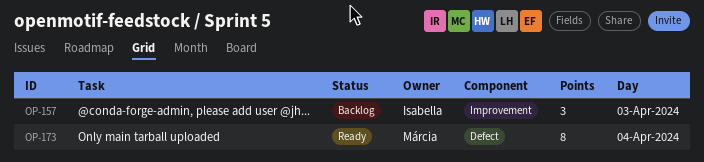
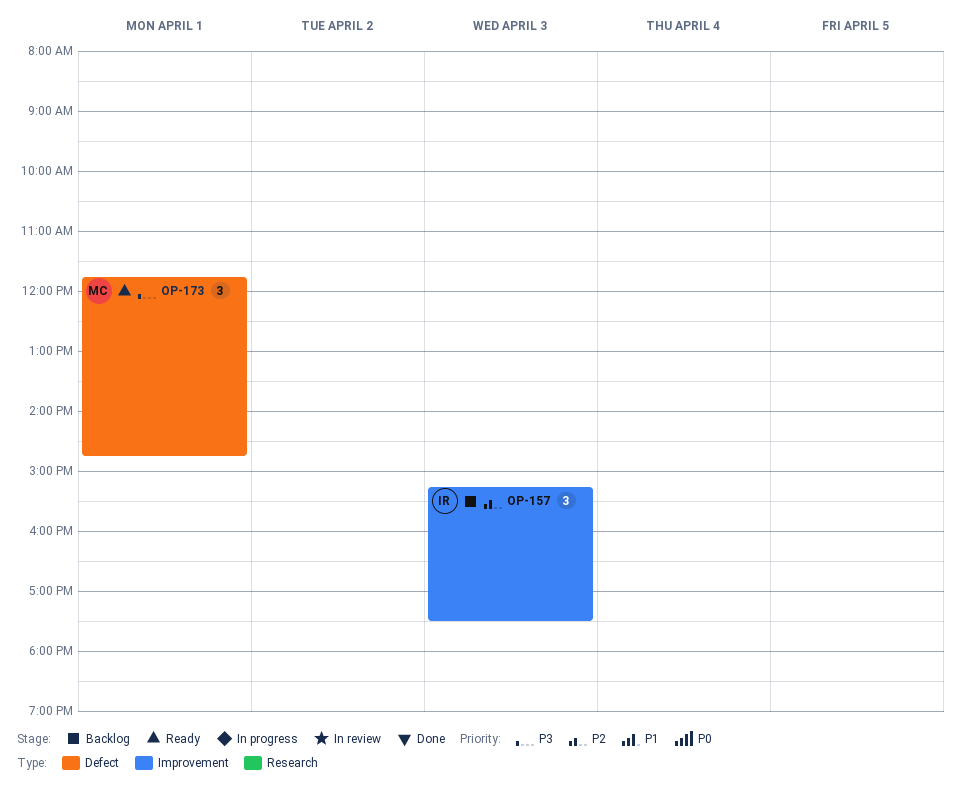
OP-173, estimate: 8 -> 3
OP-173, day: Apr 4 -> Apr 1

